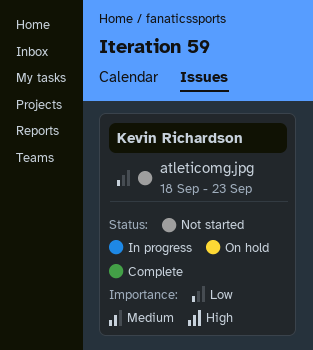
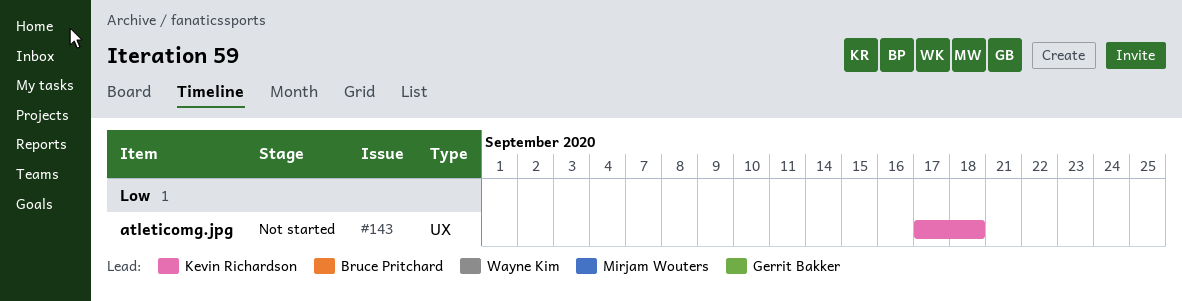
atleticomg.jpg, start: Sep 18 -> Sep 17
atleticomg.jpg, due: Sep 23 -> Sep 18

